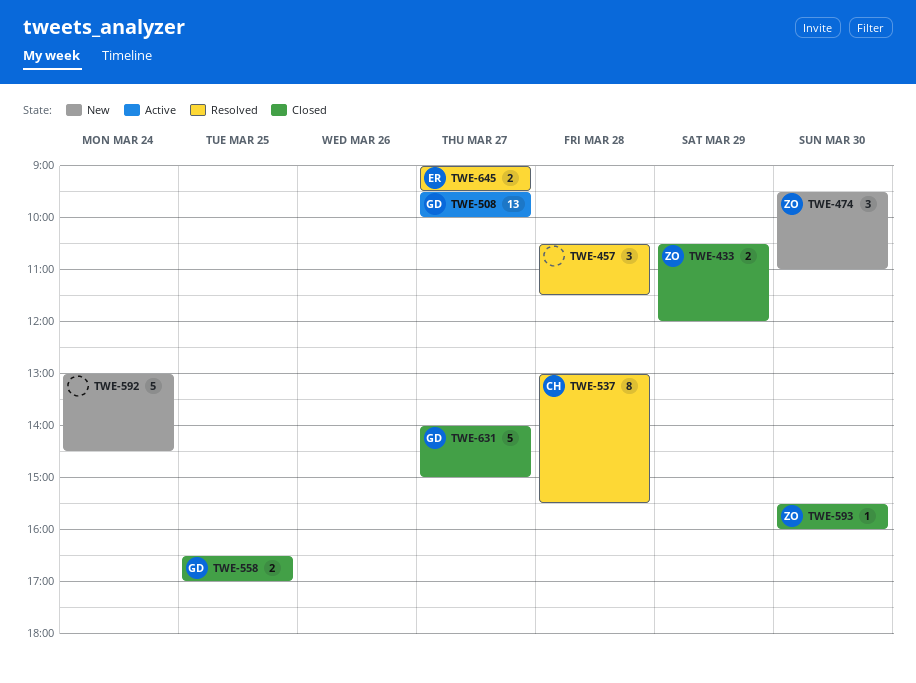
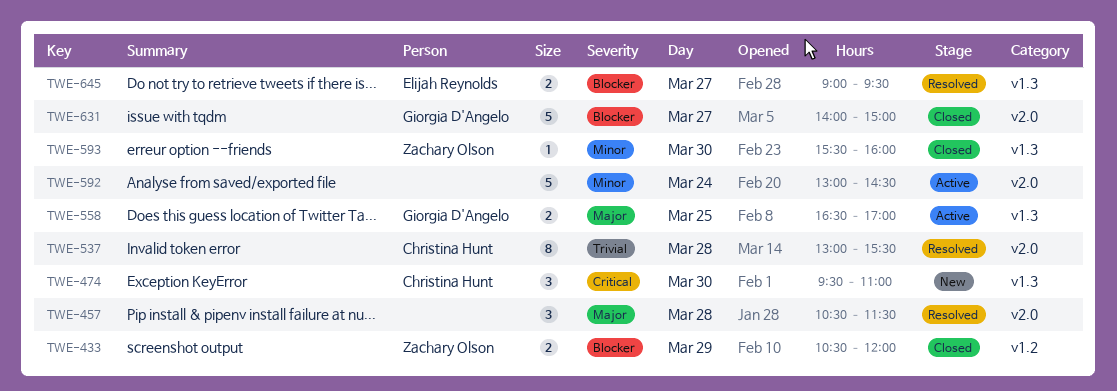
TWE-474, owner: Zachary Olson -> Christina Hunt
TWE-508: present -> none
TWE-558, status: Closed -> Active
TWE-592, status: New -> Active

